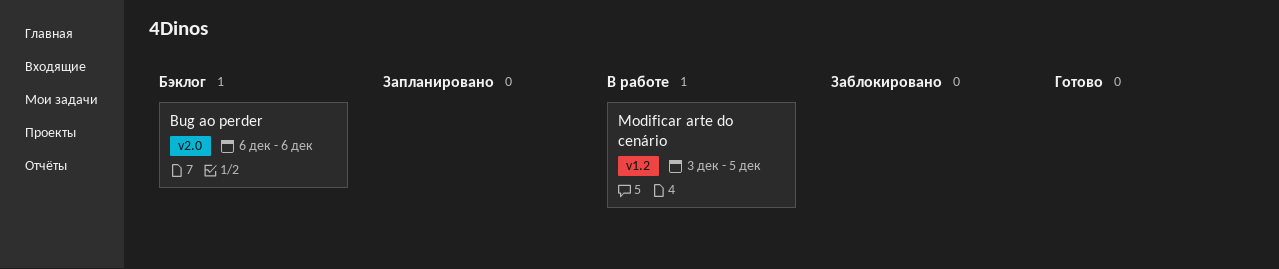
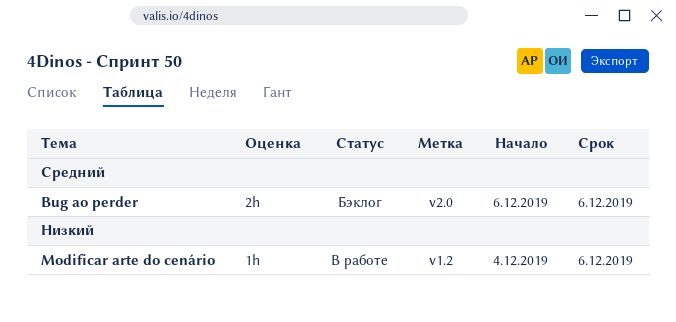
Modificar arte do cenário, start: Dec 3 -> Dec 4
Modificar arte do cenário, due: Dec 5 -> Dec 6

